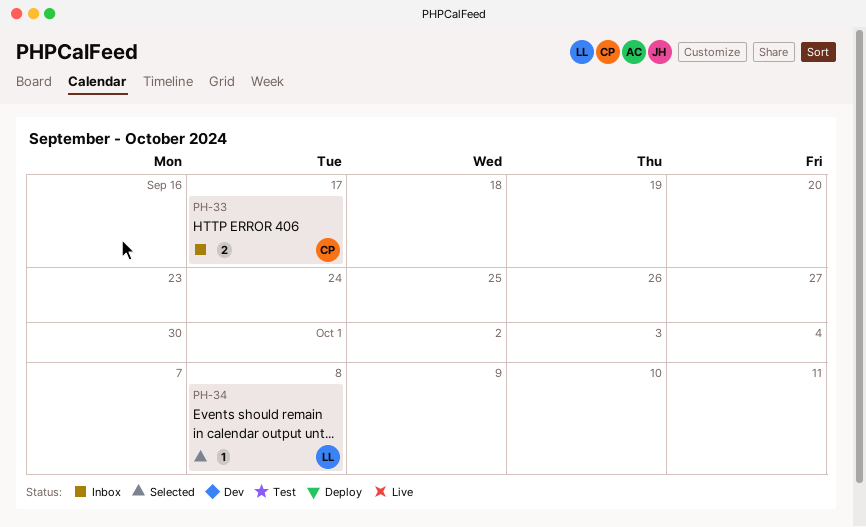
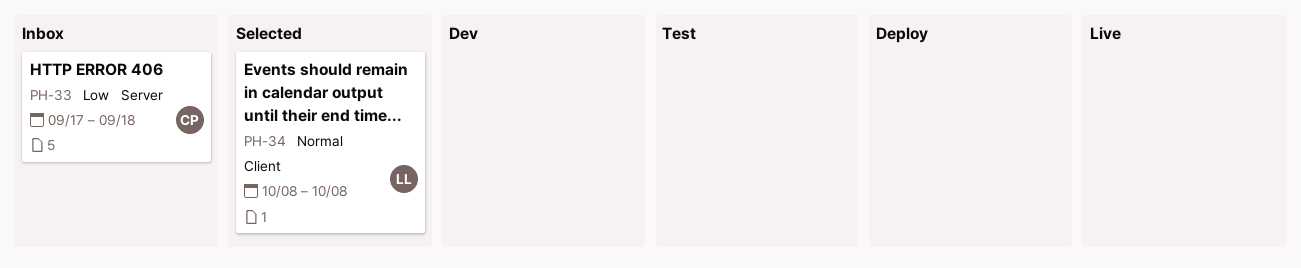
PH-33, due: Sep 17 -> Sep 18

